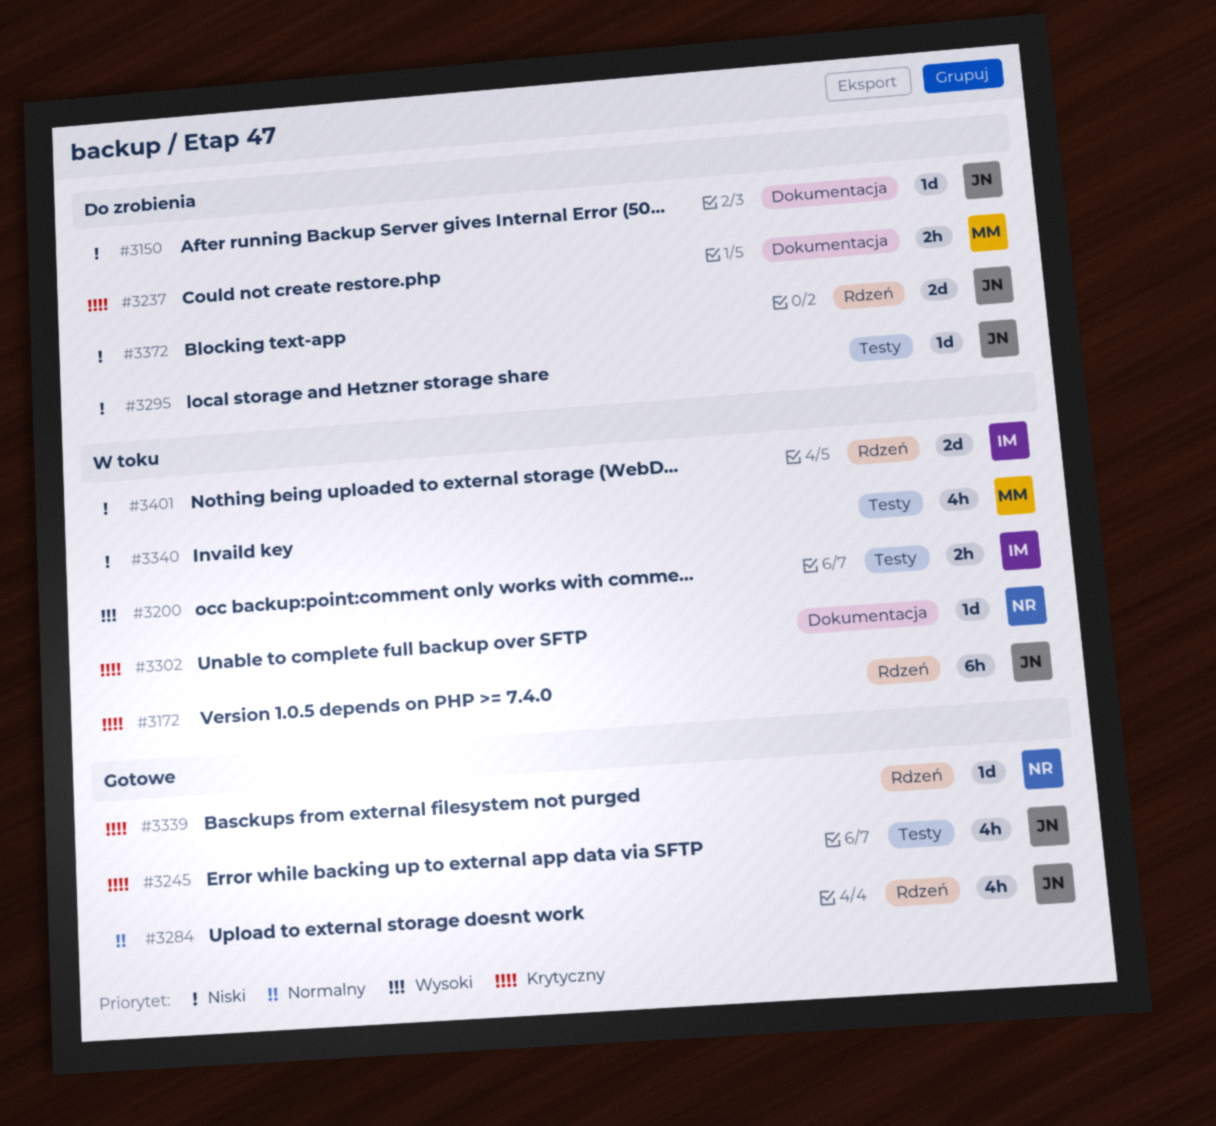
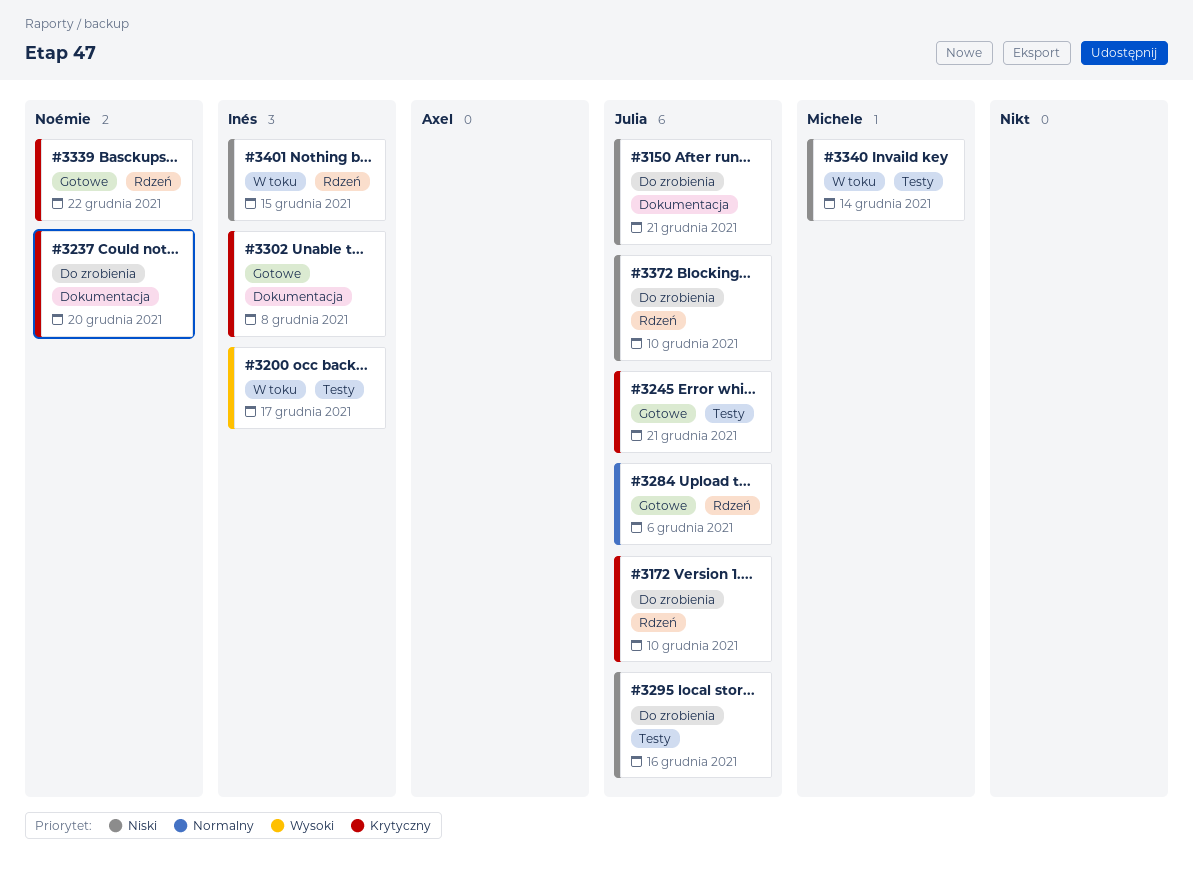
#3172, status: W toku -> Do zrobienia
#3237, owner: Michele -> Noémie
#3302, status: W toku -> Gotowe
#3302, owner: Noémie -> Inés

